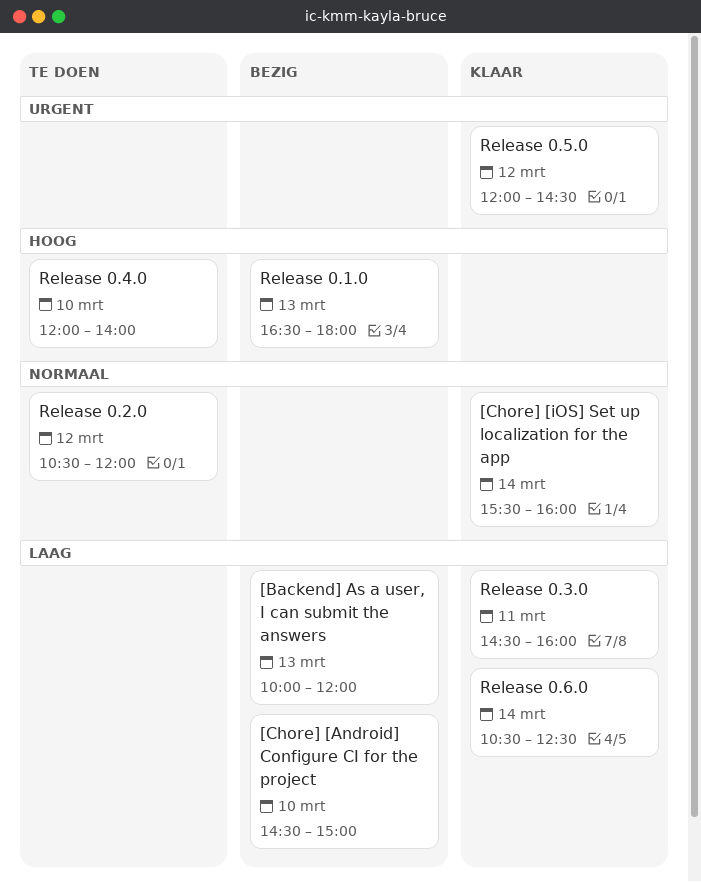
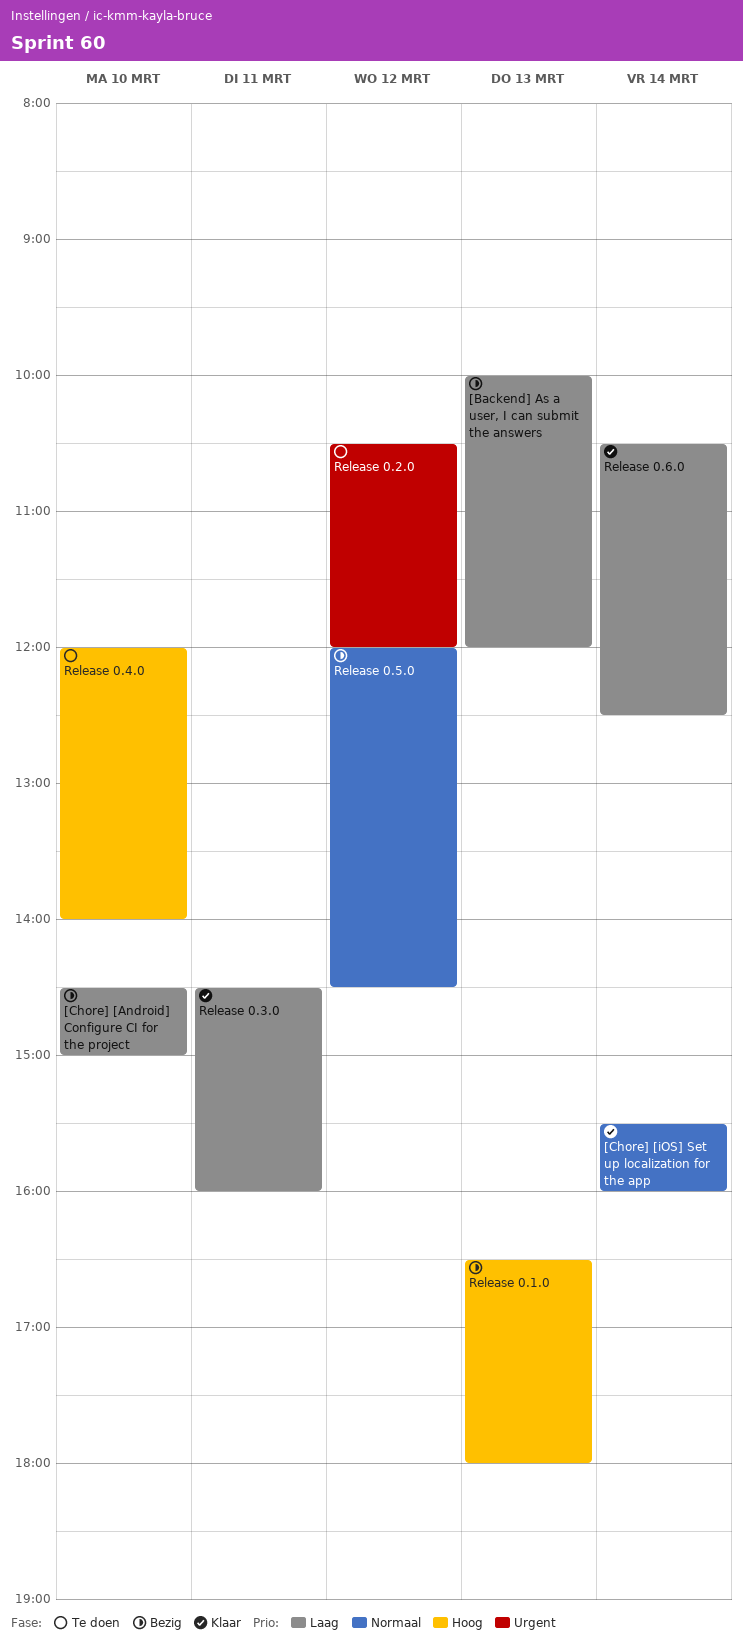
Release 0.2.0, priority: Normaal -> Urgent
Release 0.5.0, status: Klaar -> Bezig
Release 0.5.0, priority: Urgent -> Normaal

